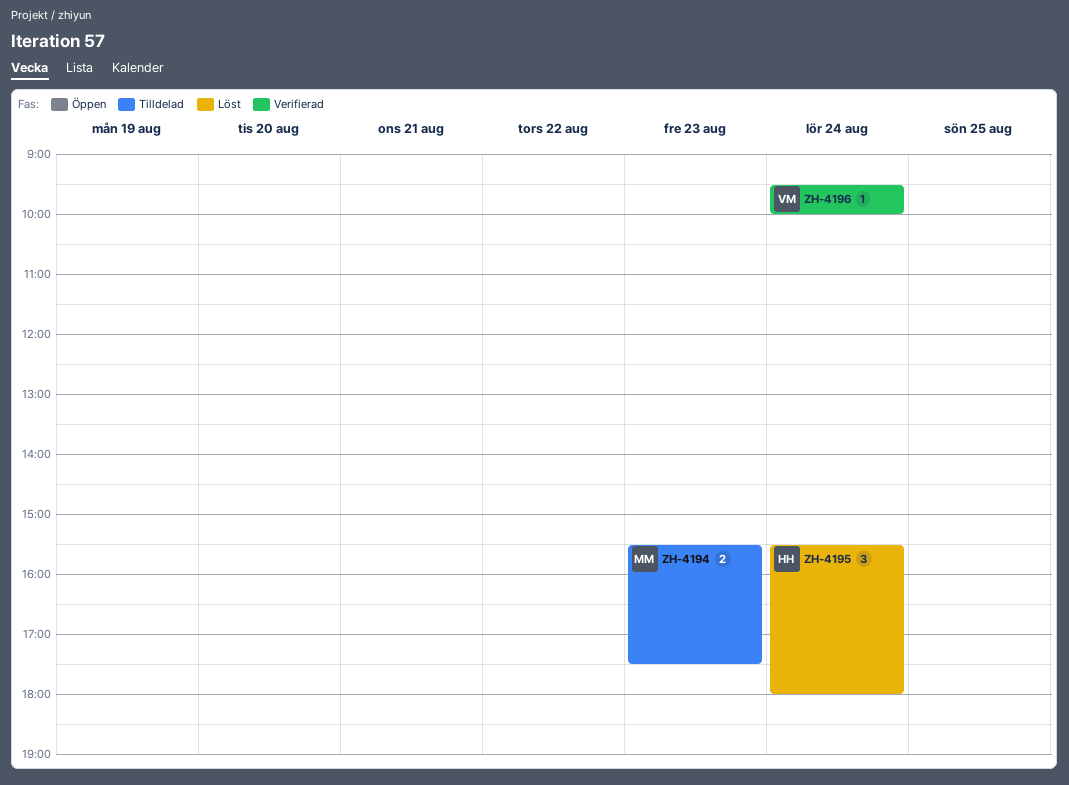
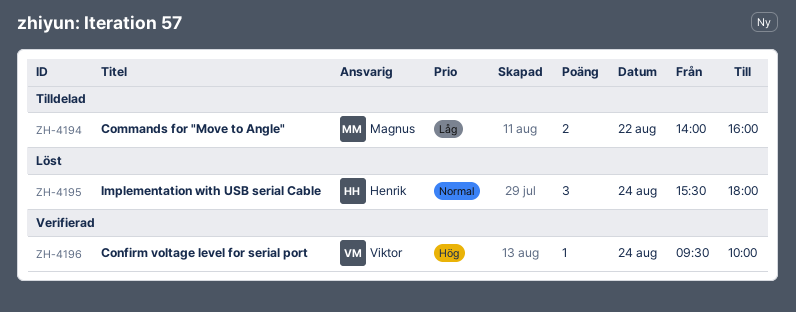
ZH-4194, day: Aug 23 -> Aug 22
ZH-4194, begins: 15:30 -> 14:00
ZH-4194, ends: 17:30 -> 16:00

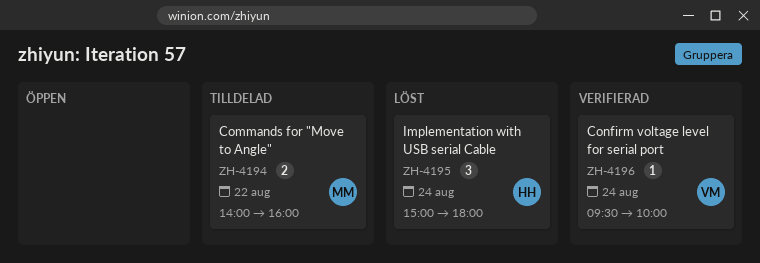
ZH-4195, begins: 15:30 -> 15:00

